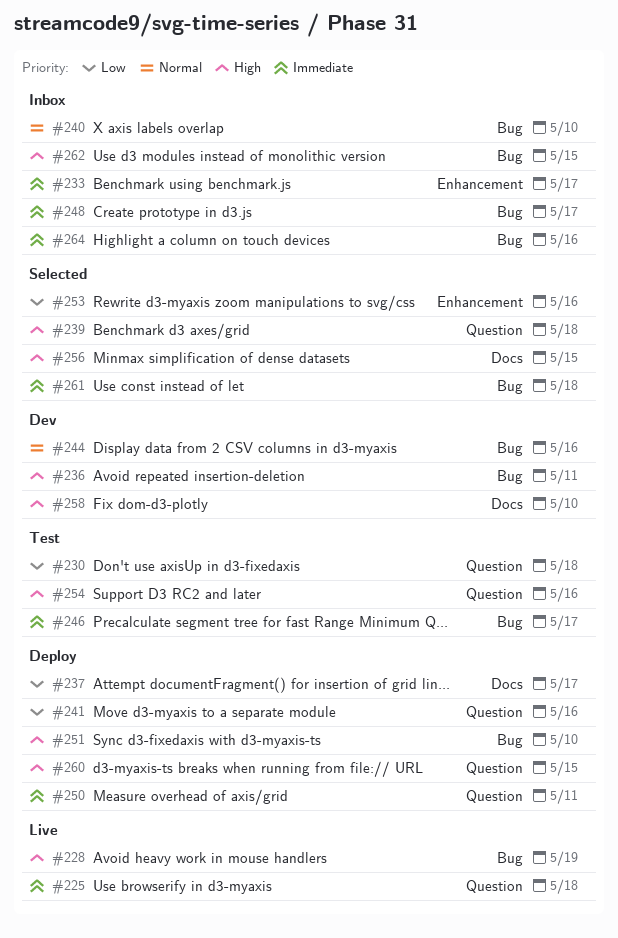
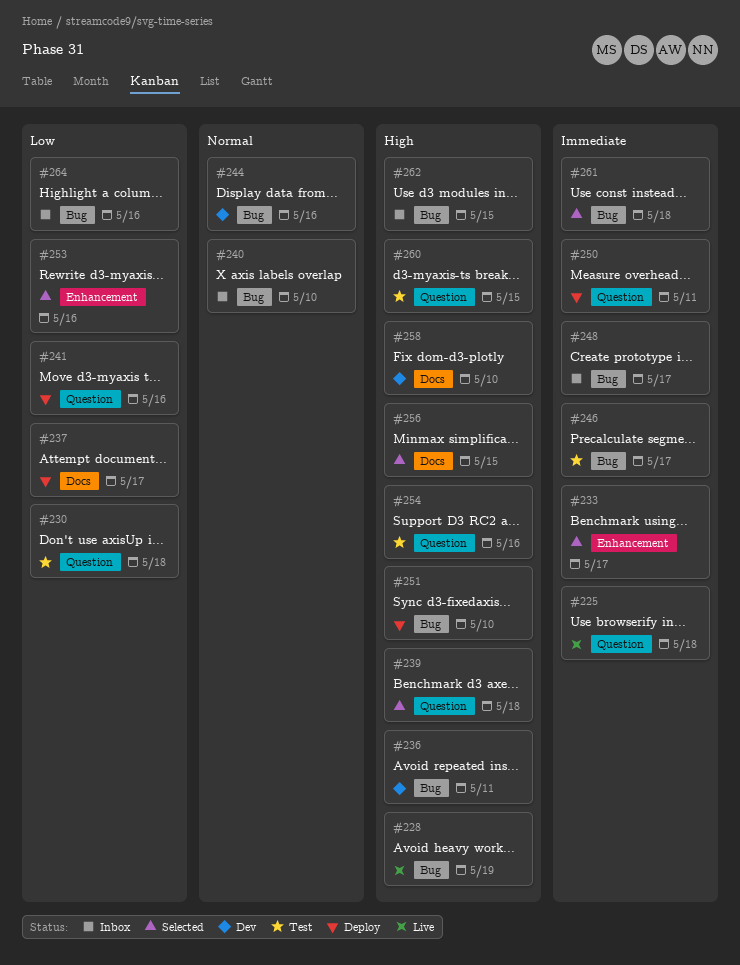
#233, status: Inbox -> Selected
#260, status: Deploy -> Test
#264, priority: Immediate -> Low

